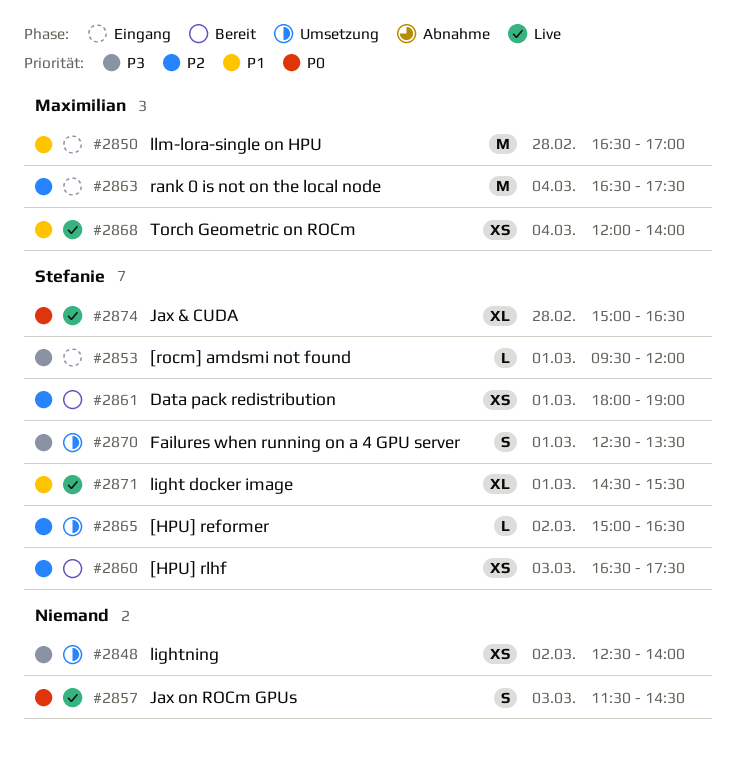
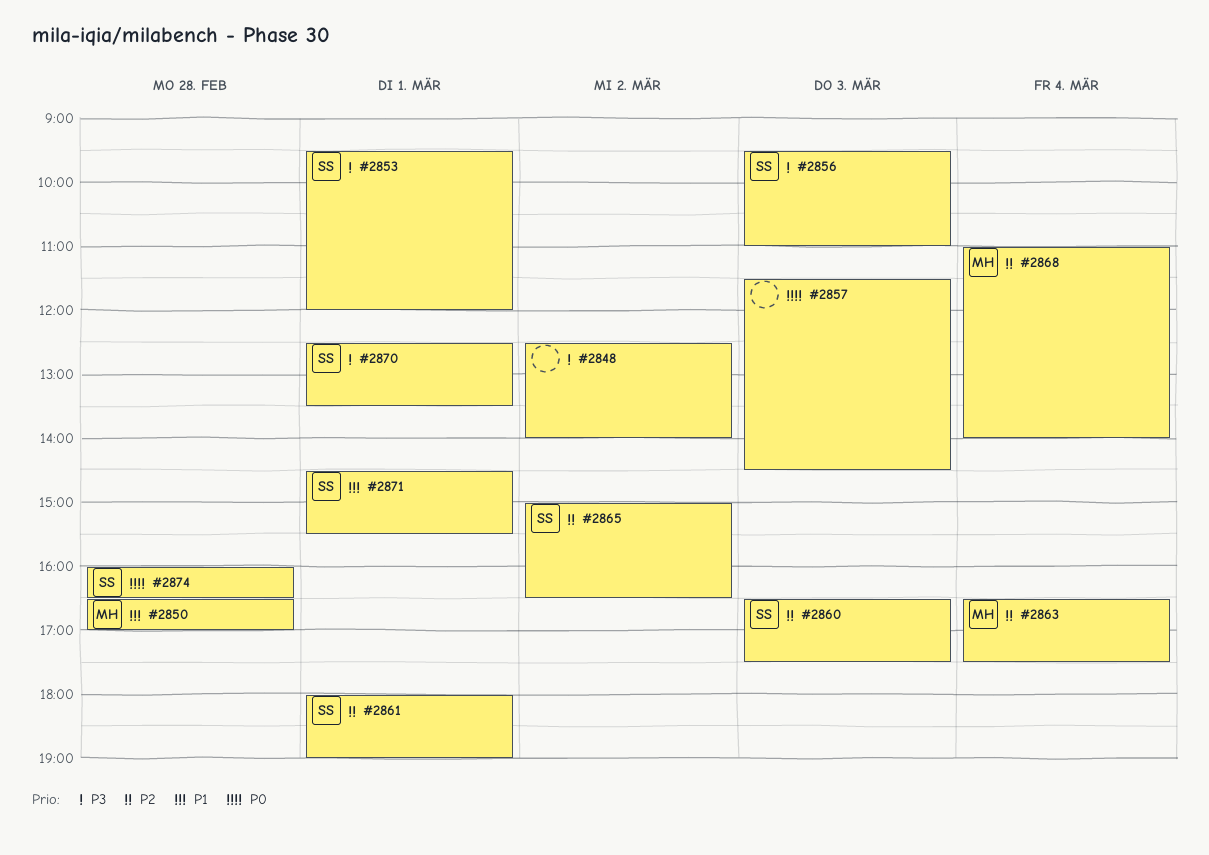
#2856: none -> present
#2868, priority: P1 -> P2
#2868, begins: 12:00 -> 11:00
#2874, begins: 15:00 -> 16:00

